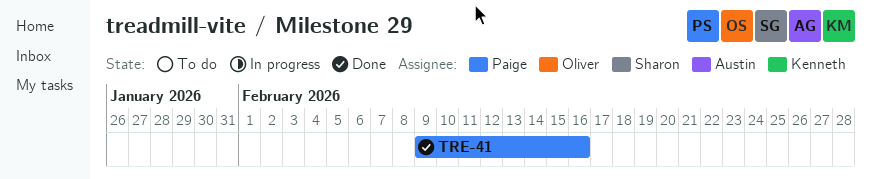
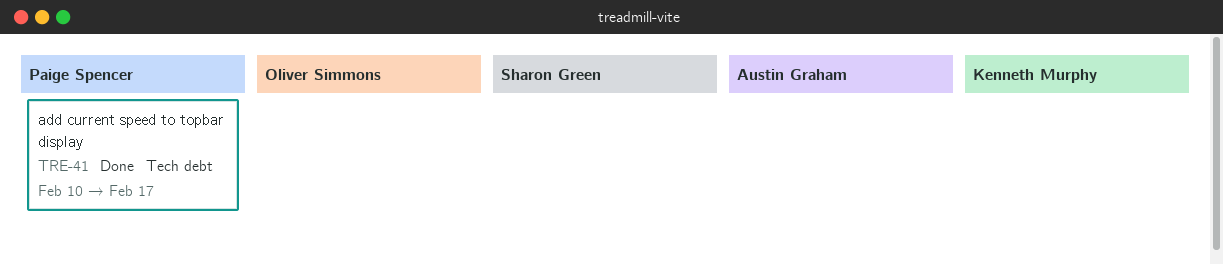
TRE-41, start: Feb 9 -> Feb 10
TRE-41, due: Feb 16 -> Feb 17

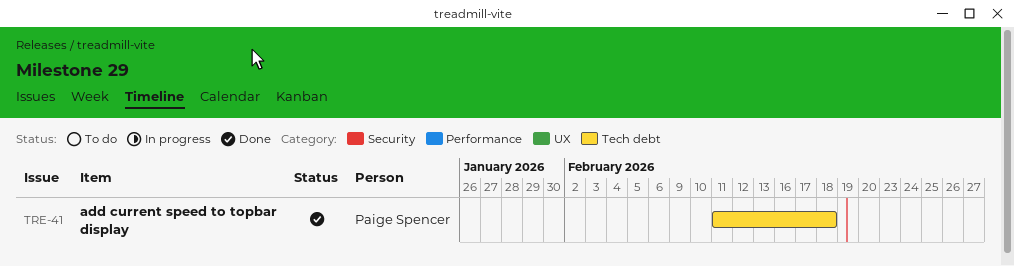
TRE-41, start: Feb 10 -> Feb 11
TRE-41, due: Feb 17 -> Feb 18

